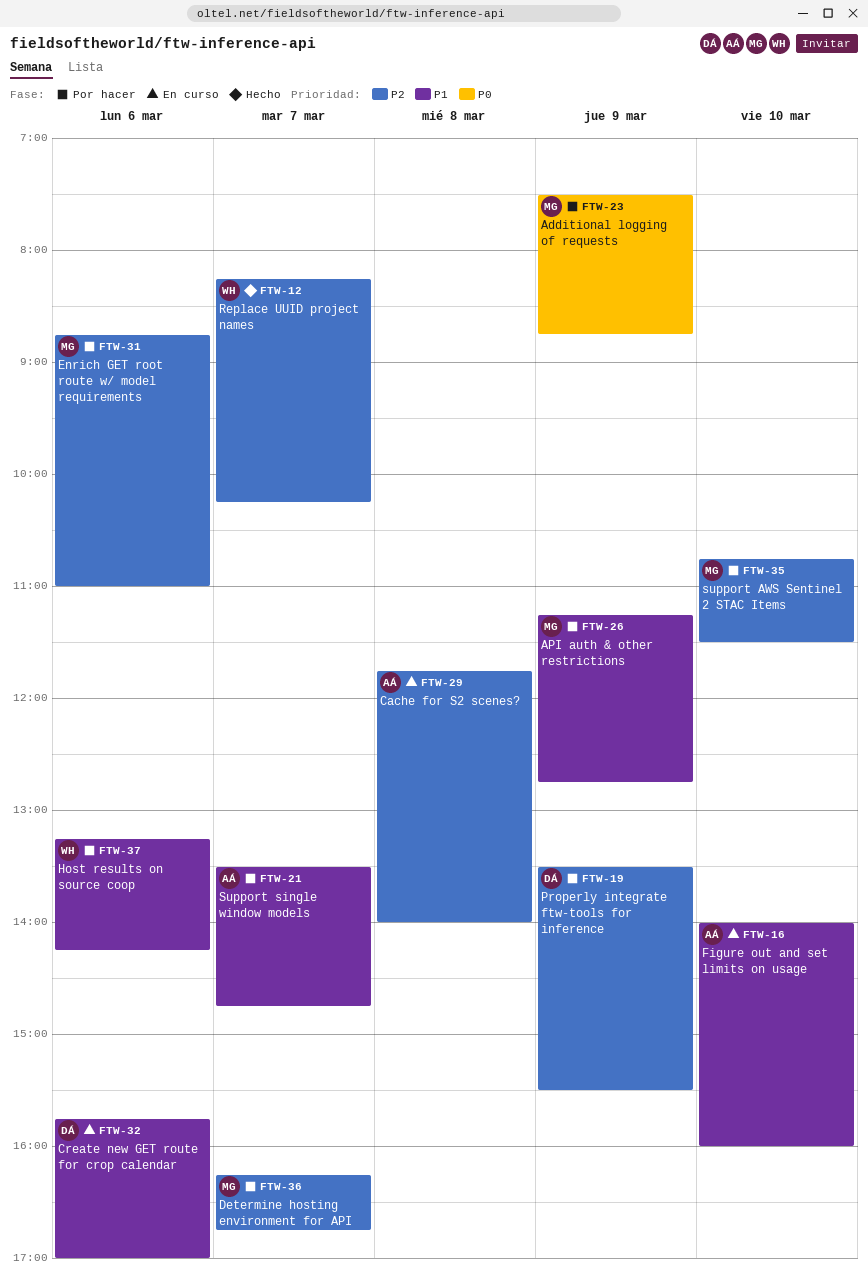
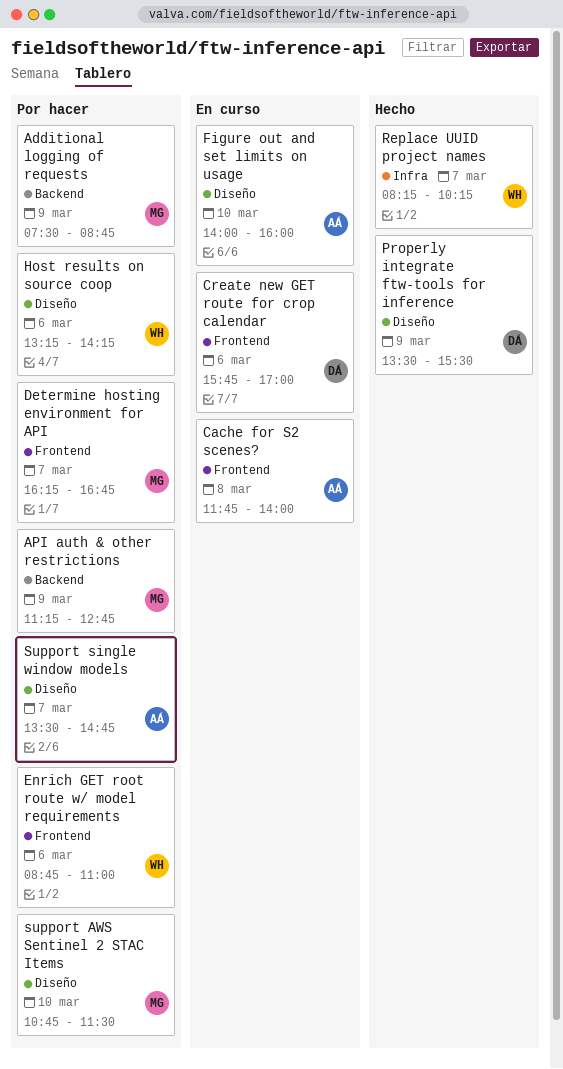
Enrich GET root route w/ model requirements, owner: MG -> WH
Properly integrate ftw-tools for inference, status: Por hacer -> Hecho

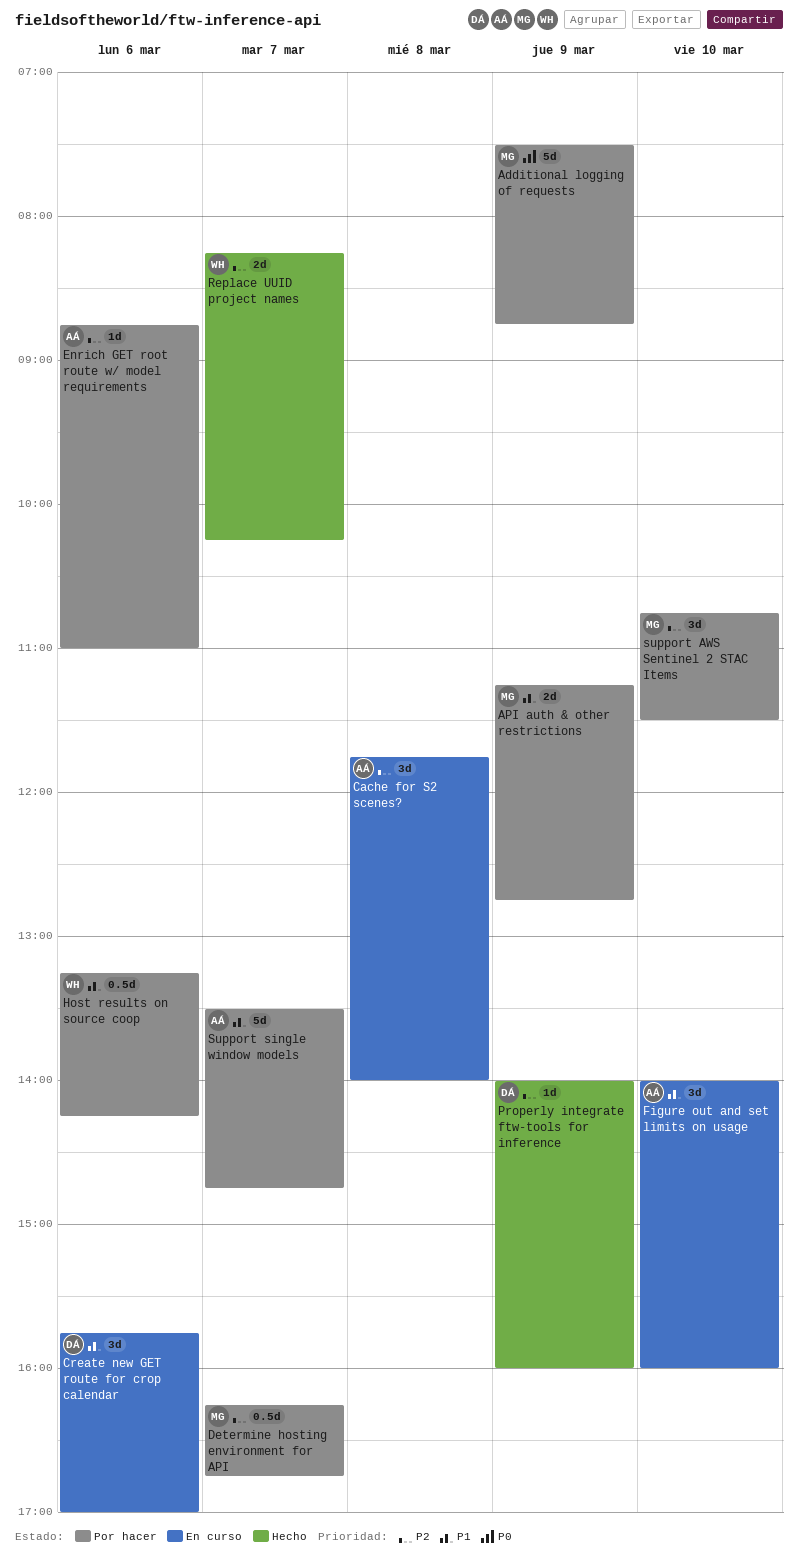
Enrich GET root route w/ model requirements, owner: WH -> AÁ
Properly integrate ftw-tools for inference, begins: 13:30 -> 14:00
Properly integrate ftw-tools for inference, ends: 15:30 -> 16:00

